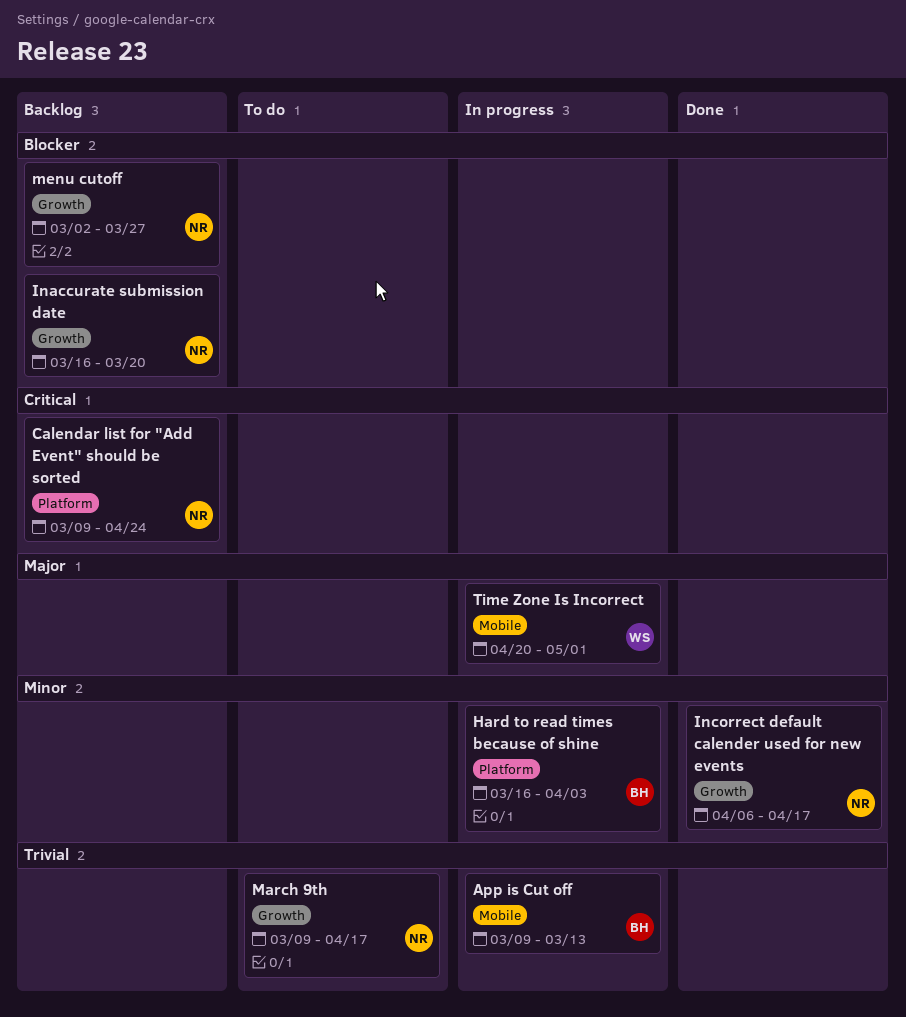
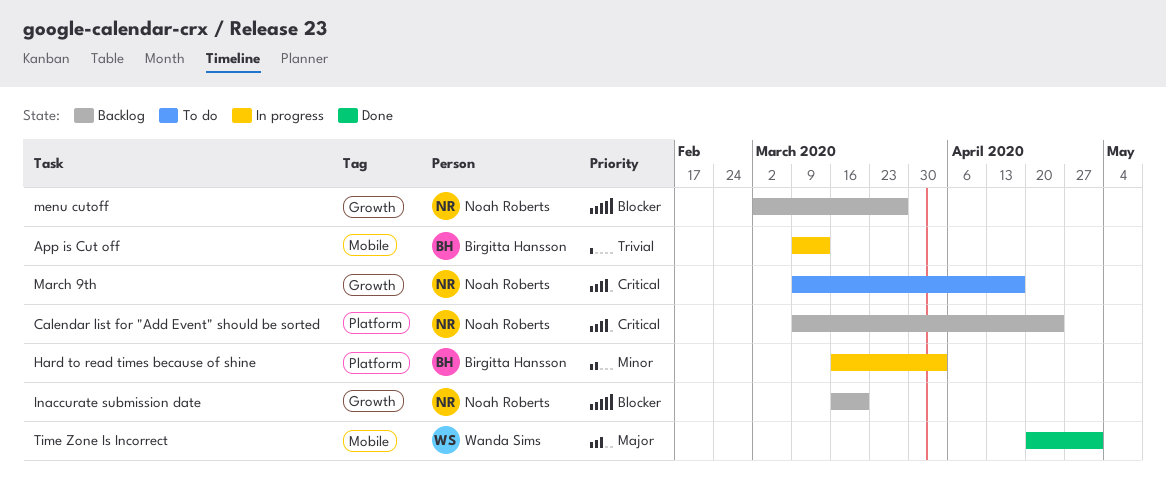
Incorrect default calender used for new events: present -> none
March 9th, priority: Trivial -> Critical
Time Zone Is Incorrect, status: In progress -> Done

